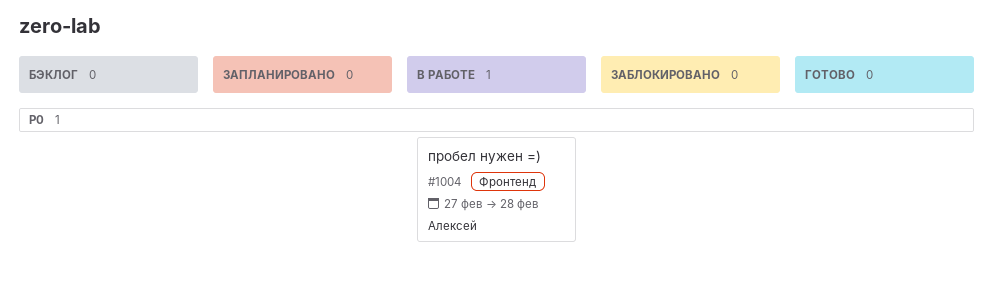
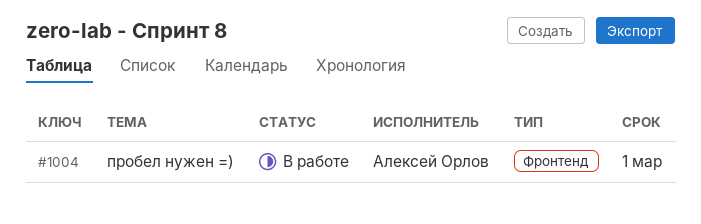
#1004, due: Feb 28 -> Mar 1

